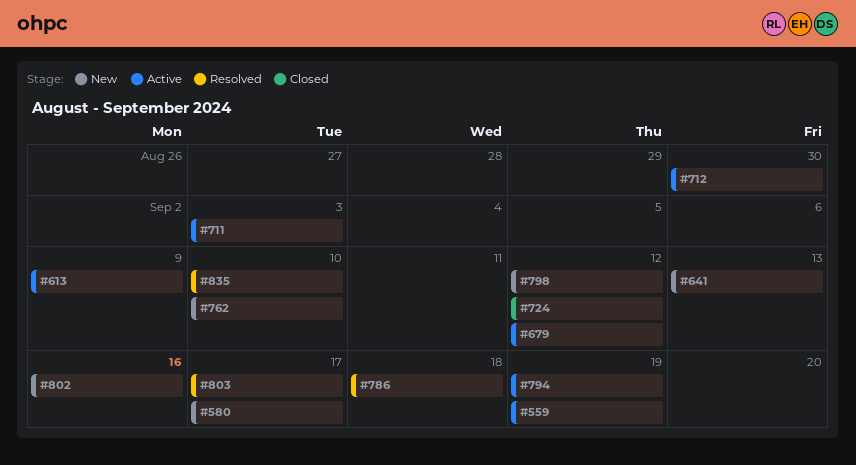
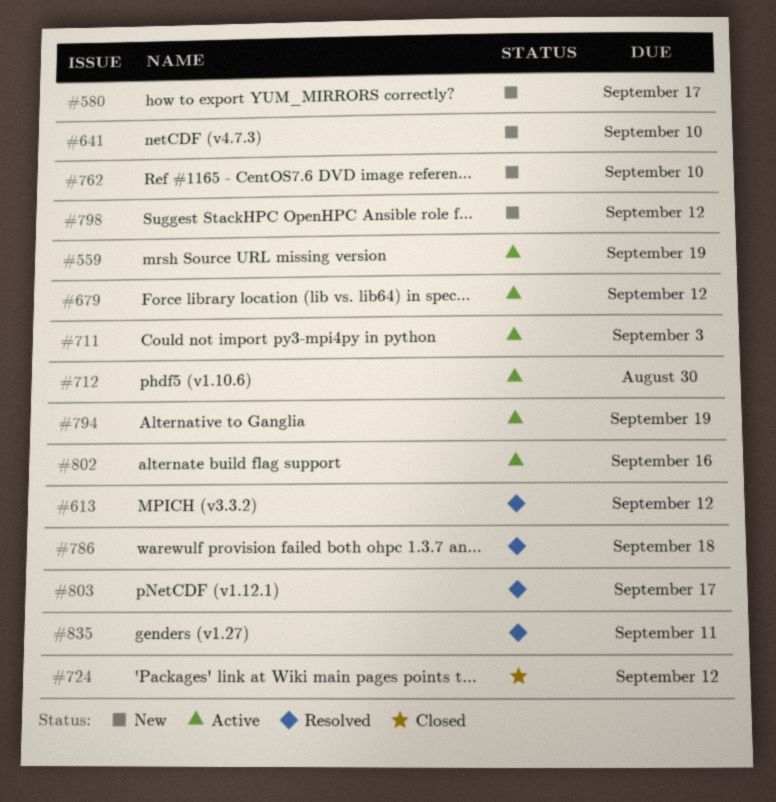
#613, status: Active -> Resolved
#613, due: Sep 9 -> Sep 12
#641, due: Sep 13 -> Sep 10
#802, status: New -> Active
#835, due: Sep 10 -> Sep 11

